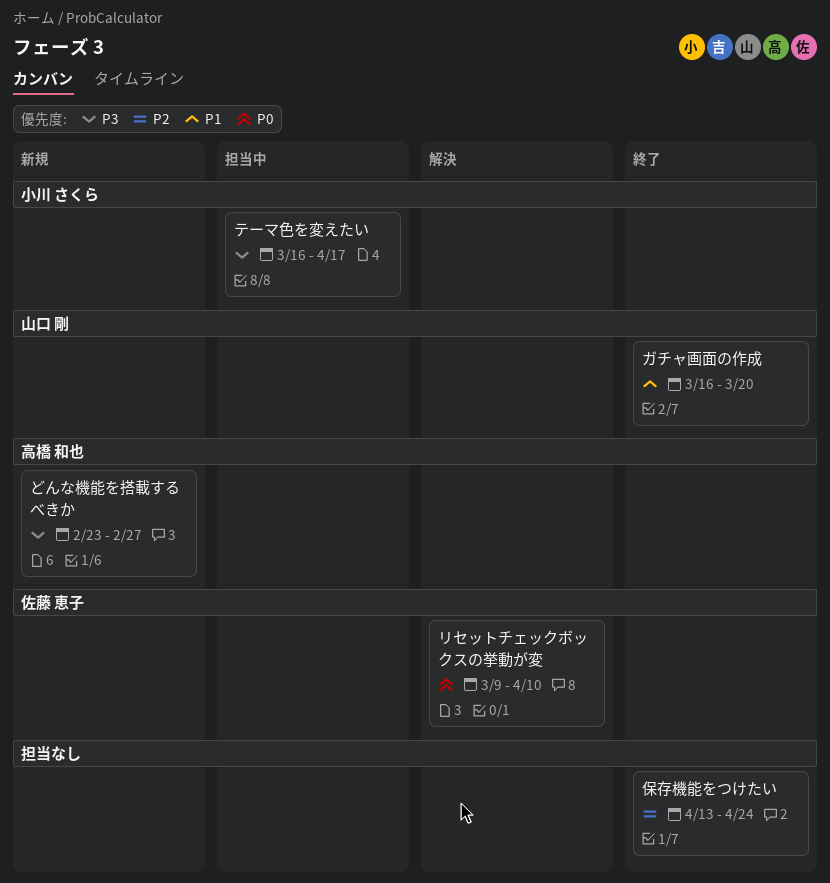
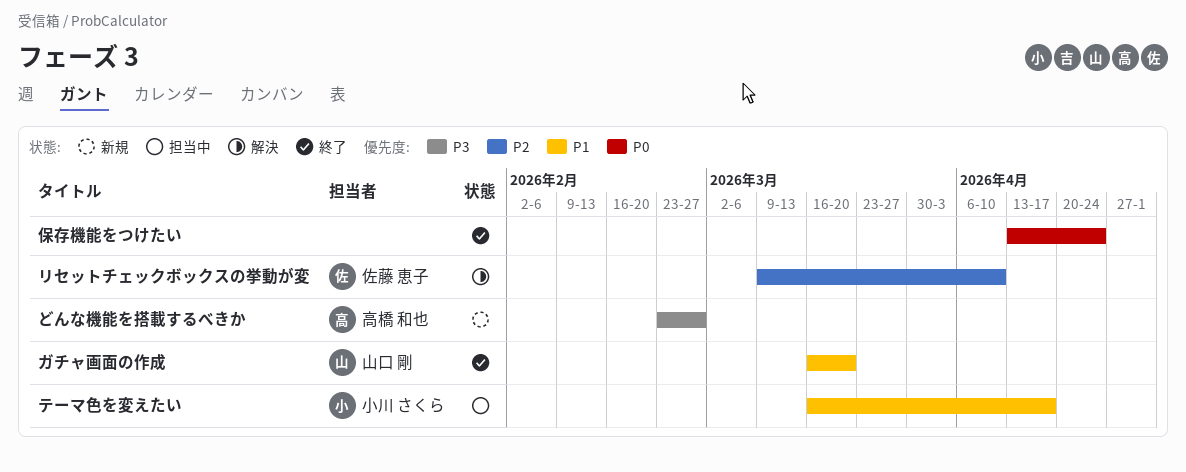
テーマ色を変えたい, priority: P3 -> P1
リセットチェックボックスの挙動が変, priority: P0 -> P2
保存機能をつけたい, priority: P2 -> P0

